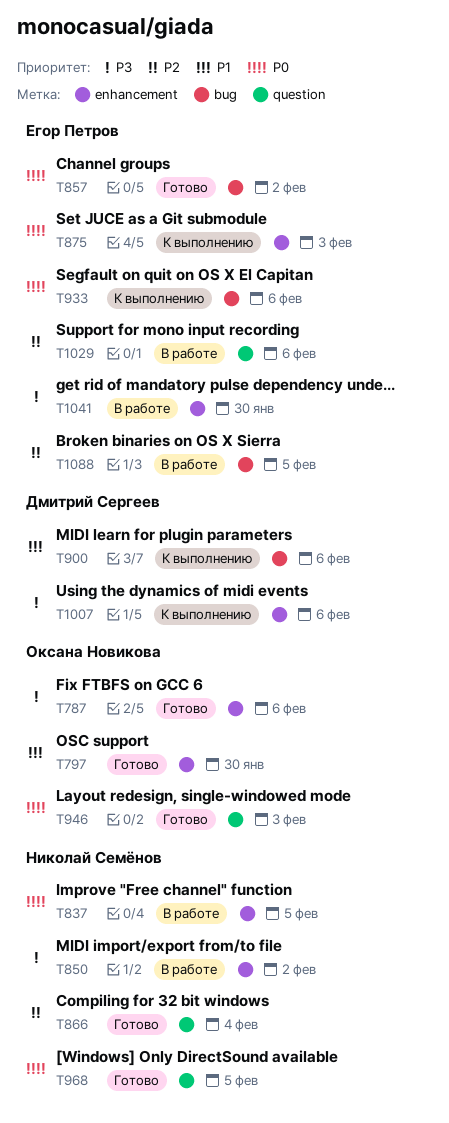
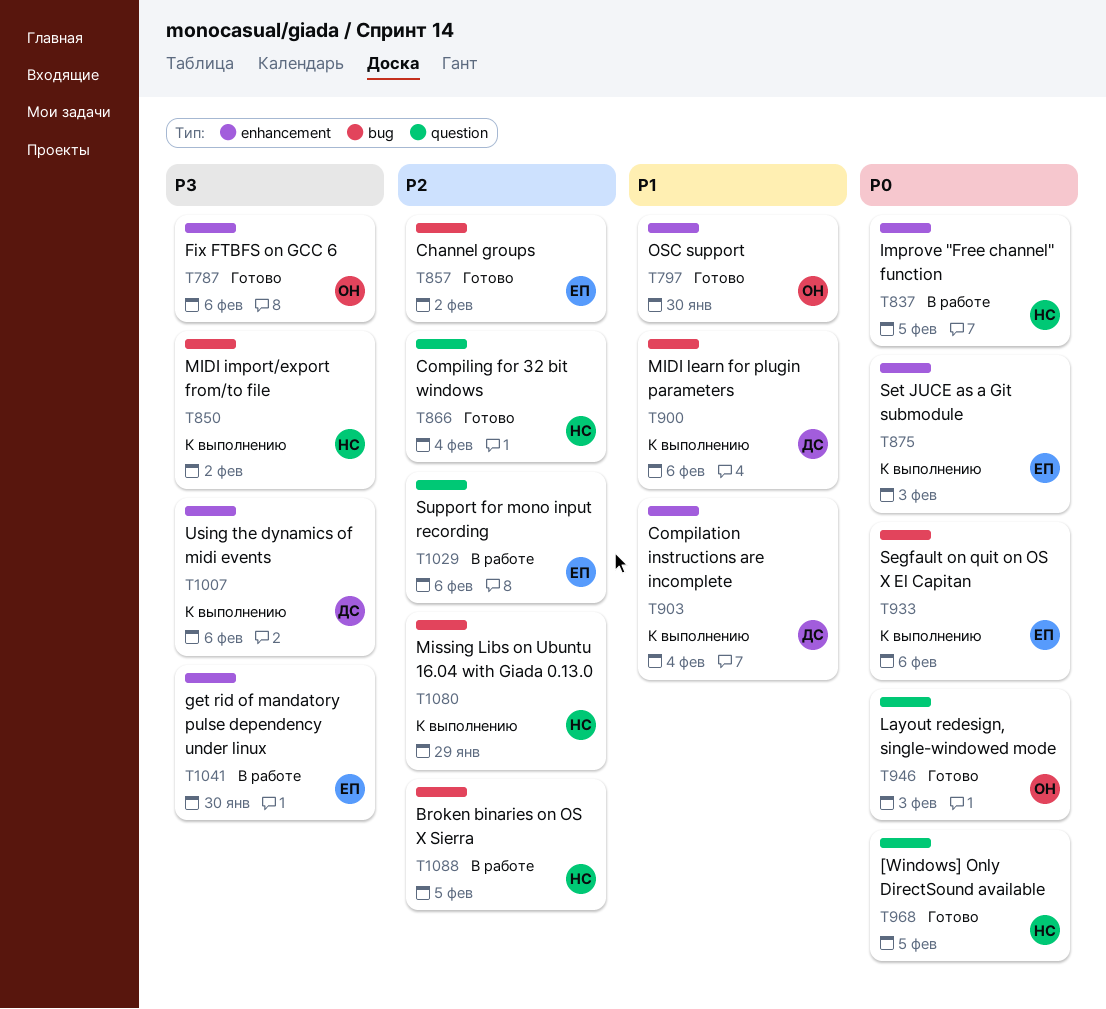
T850, status: В работе -> К выполнению
T850, label: enhancement -> bug
T857, priority: P0 -> P2
T903: none -> present
T1080: none -> present
T1088, owner: Егор Петров -> Николай Семёнов

